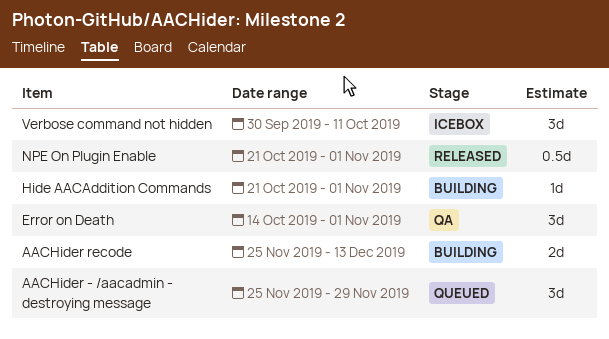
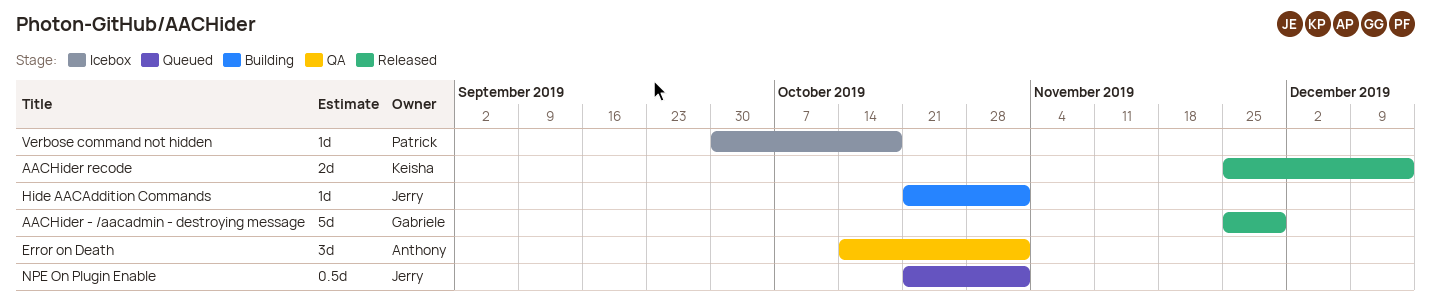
AACHider - /aacadmin - destroying message, status: Queued -> Released
AACHider - /aacadmin - destroying message, estimate: 3d -> 5d
AACHider recode, status: Building -> Released
NPE On Plugin Enable, status: Released -> Queued
Verbose command not hidden, estimate: 3d -> 1d
Verbose command not hidden, due: Oct 11 -> Oct 18

